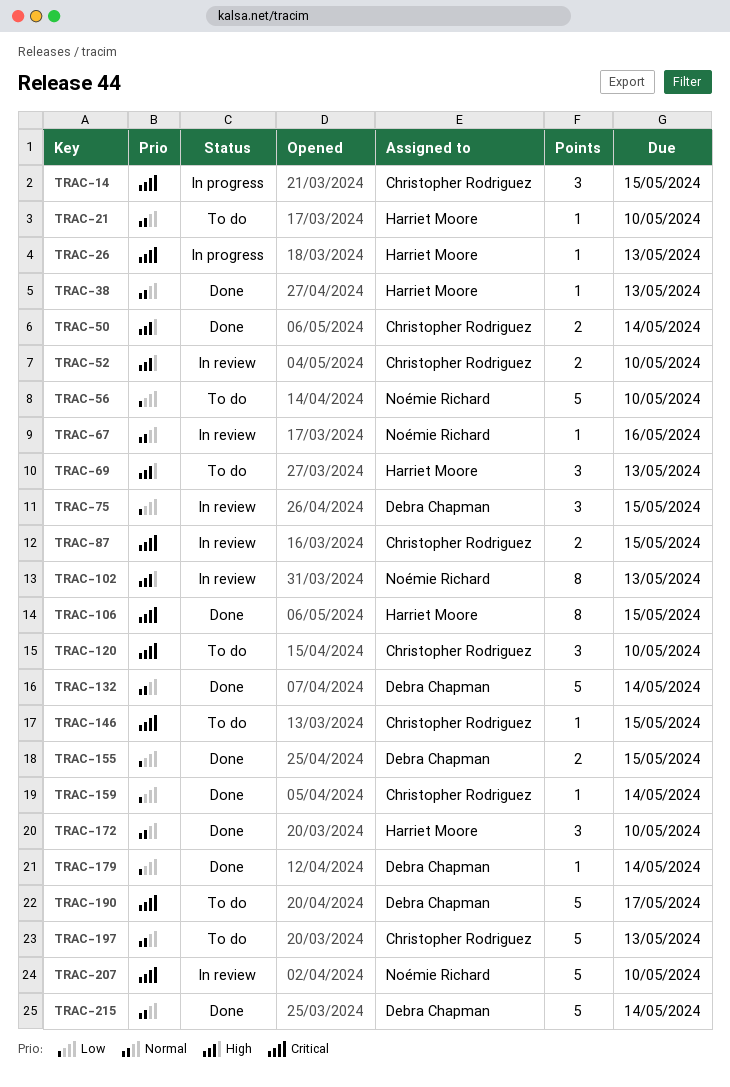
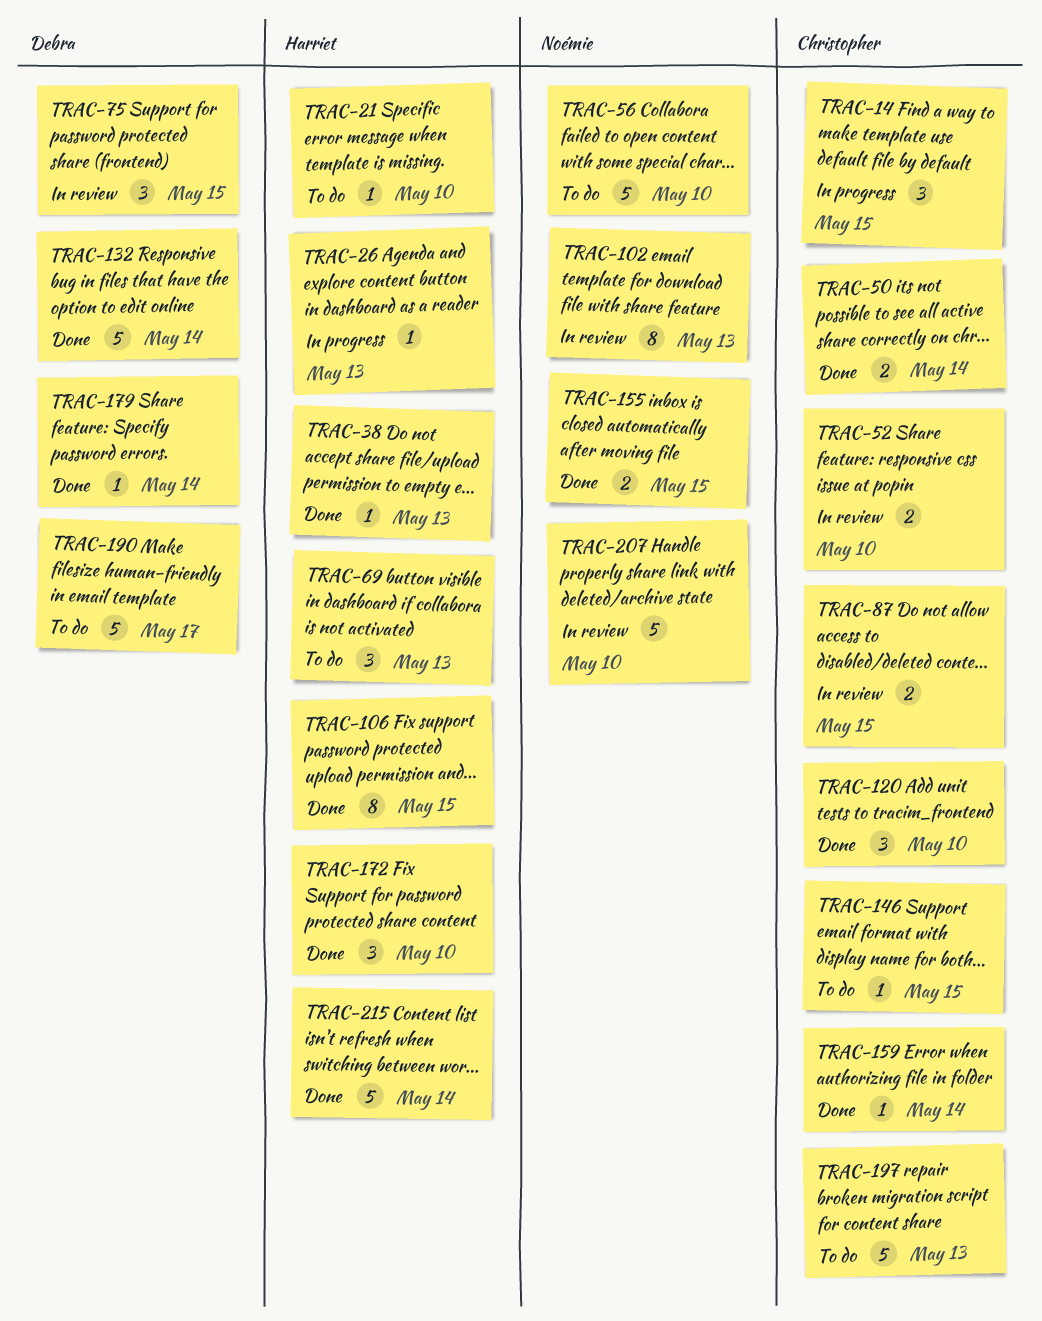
TRAC-67: present -> none
TRAC-120, status: To do -> Done
TRAC-155, owner: Debra Chapman -> Noémie Richard
TRAC-215, owner: Debra Chapman -> Harriet Moore

